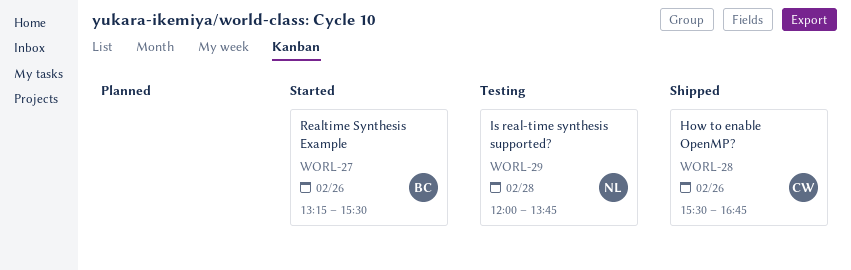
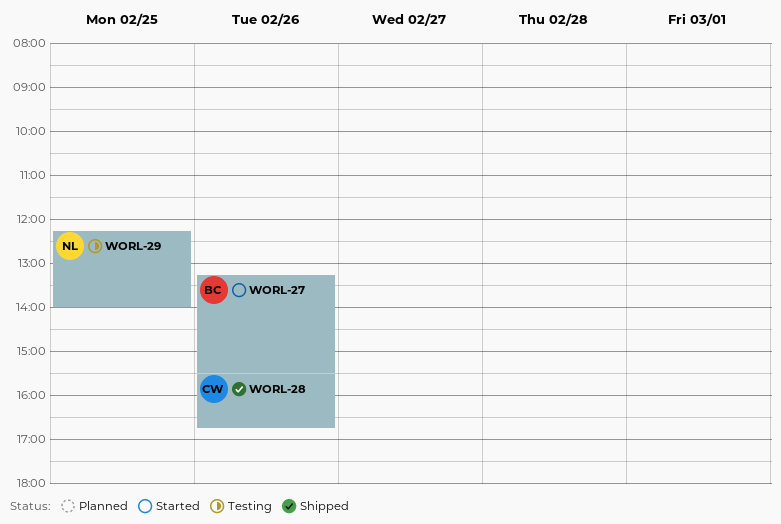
WORL-29, day: Feb 28 -> Feb 25
WORL-29, begins: 12:00 -> 12:15
WORL-29, ends: 13:45 -> 14:00

